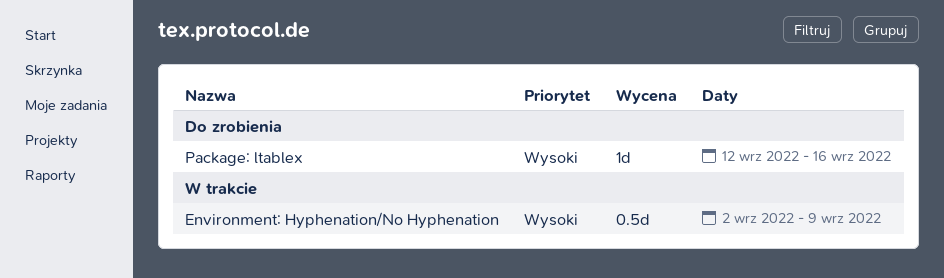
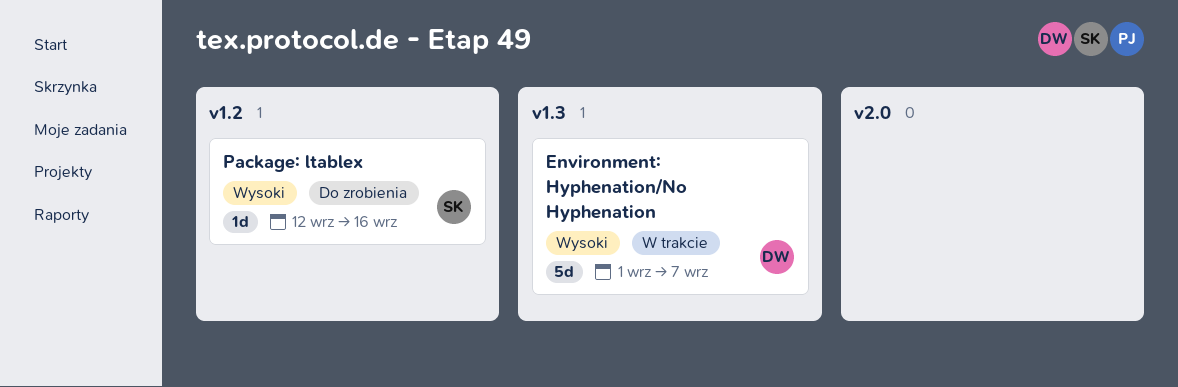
Environment: Hyphenation/No Hyphenation, estimate: 0.5d -> 5d
Environment: Hyphenation/No Hyphenation, start: Sep 2 -> Sep 1
Environment: Hyphenation/No Hyphenation, due: Sep 9 -> Sep 7

